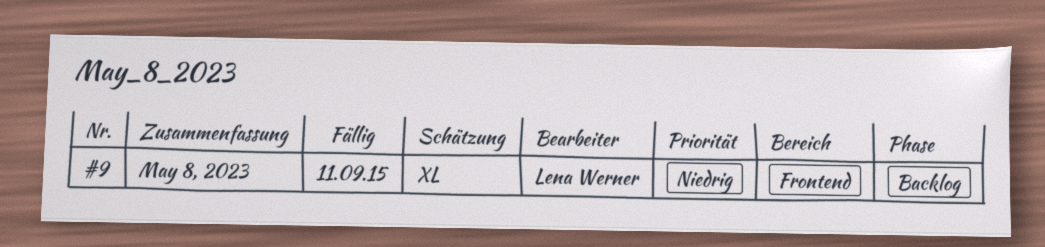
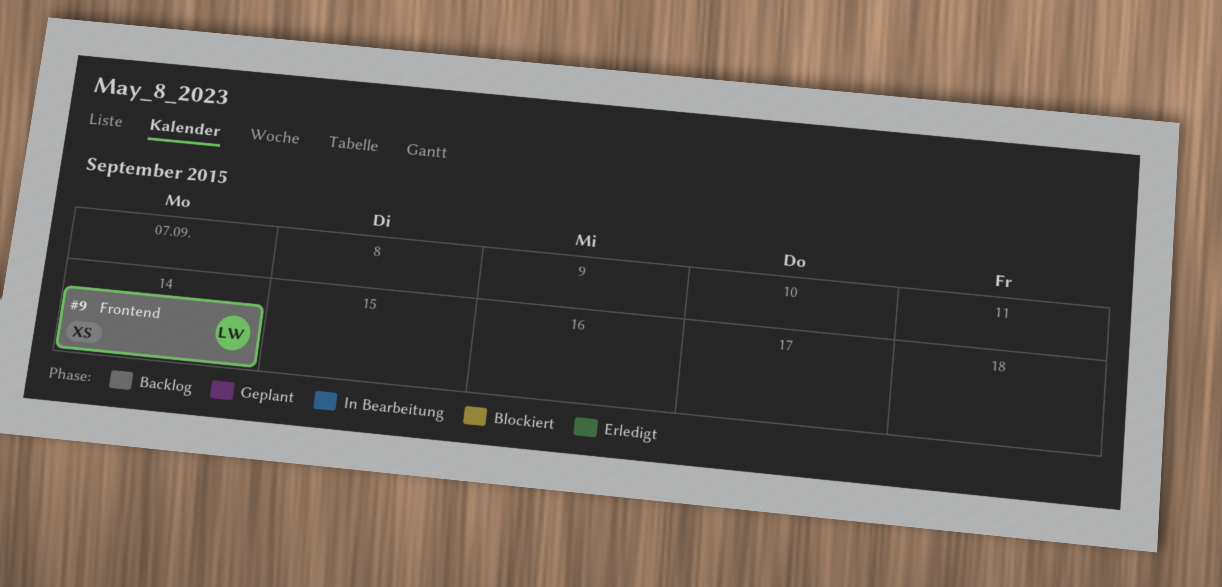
#9, estimate: XL -> XS
#9, due: Sep 11 -> Sep 14

